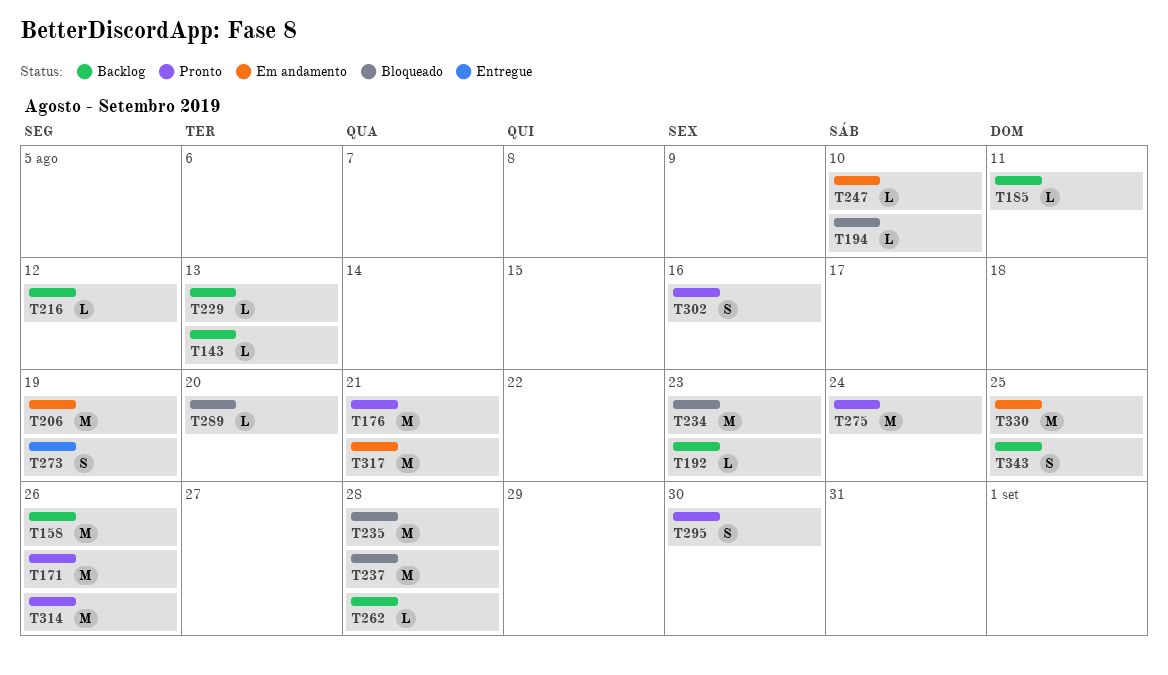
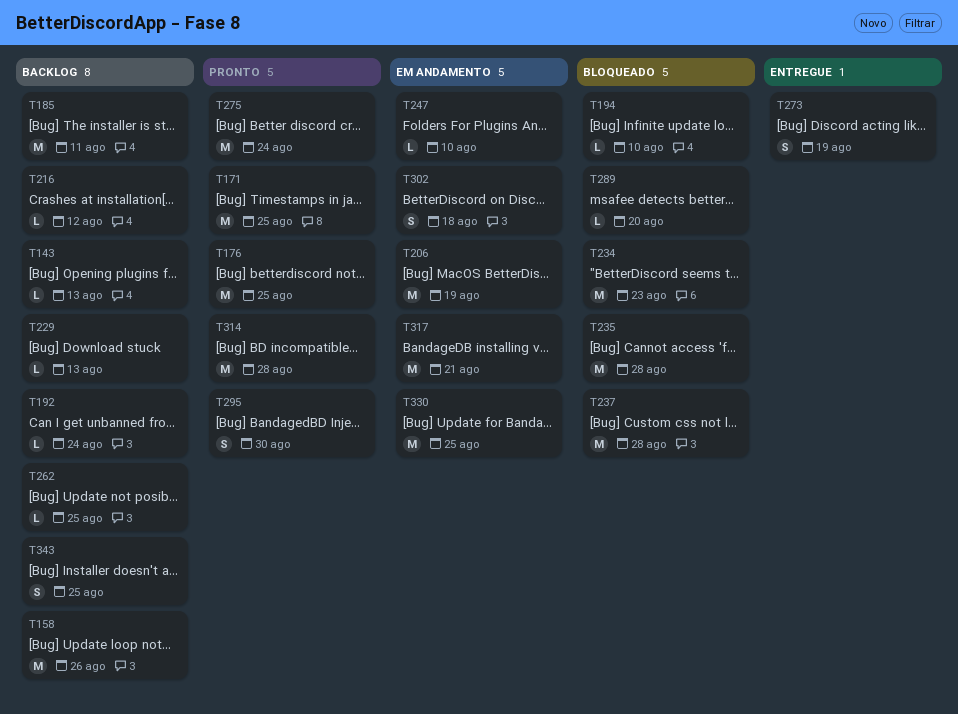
T171, due: Aug 26 -> Aug 25
T176, due: Aug 21 -> Aug 25
T185, estimate: L -> M
T192, due: Aug 23 -> Aug 24
T262, due: Aug 28 -> Aug 25
T302, status: Pronto -> Em andamento
T302, due: Aug 16 -> Aug 18
T314, due: Aug 26 -> Aug 28

